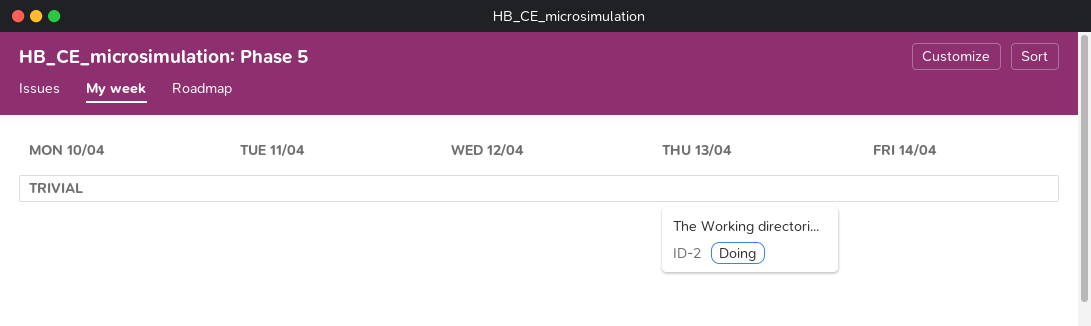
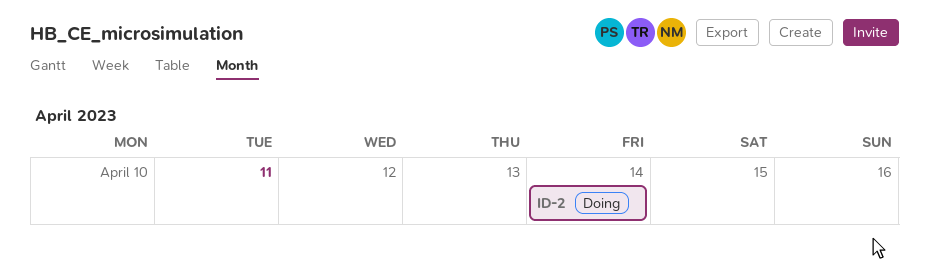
ID-2, due: Apr 13 -> Apr 14

